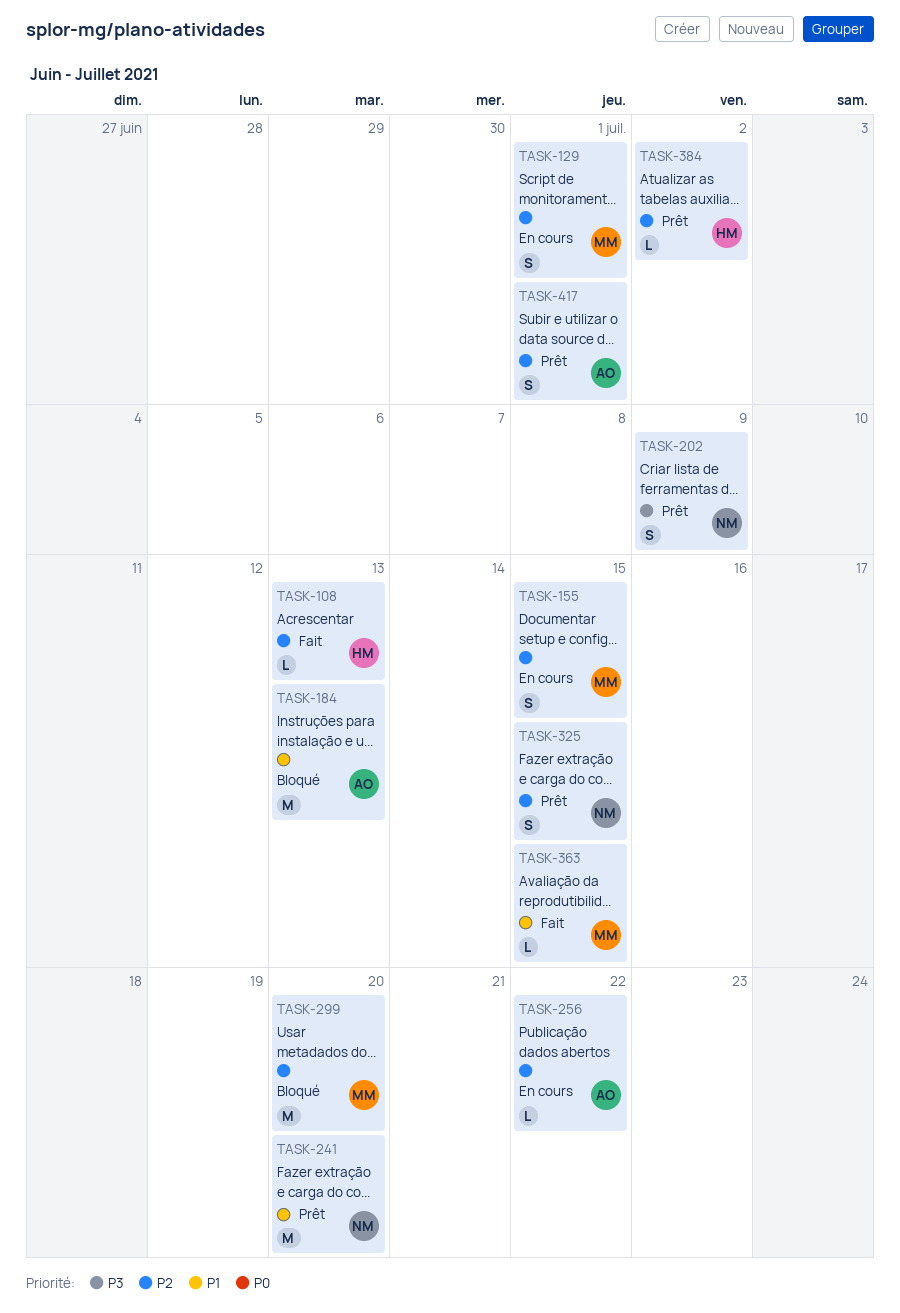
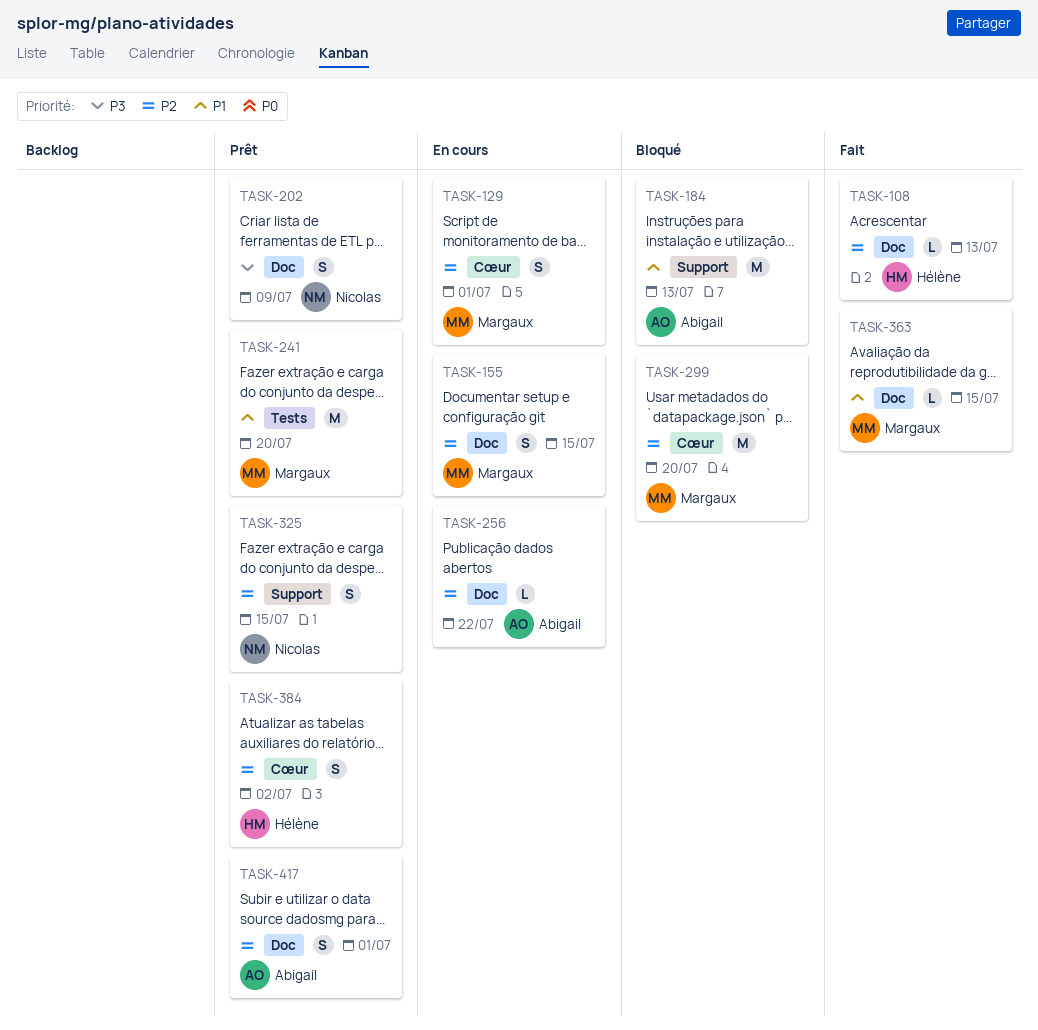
TASK-241, owner: Nicolas -> Margaux
TASK-384, estimate: L -> S

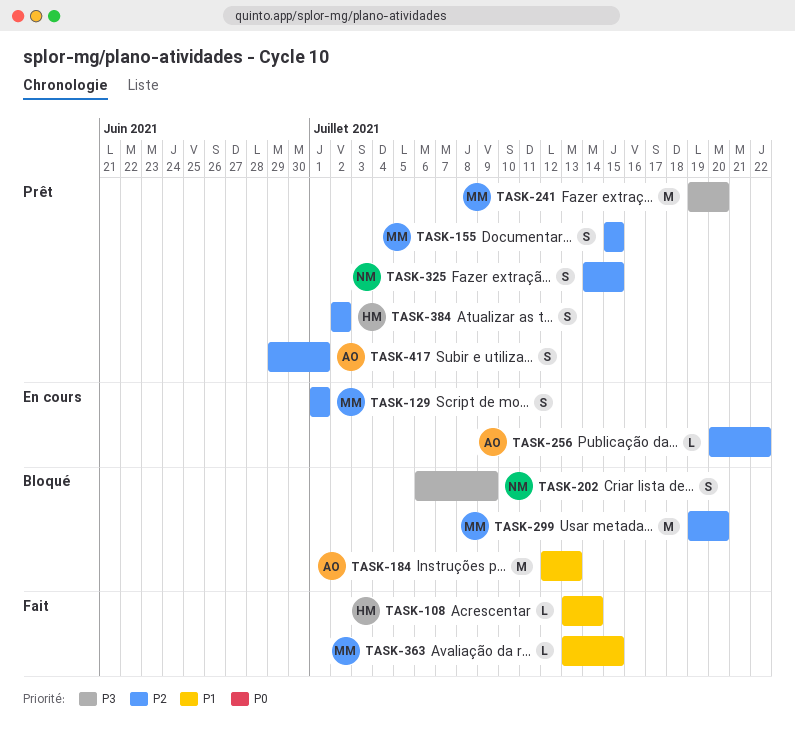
TASK-108, priority: P2 -> P1
TASK-108, due: Jul 13 -> Jul 14
TASK-155, status: En cours -> Prêt
TASK-202, status: Prêt -> Bloqué
TASK-241, priority: P1 -> P3

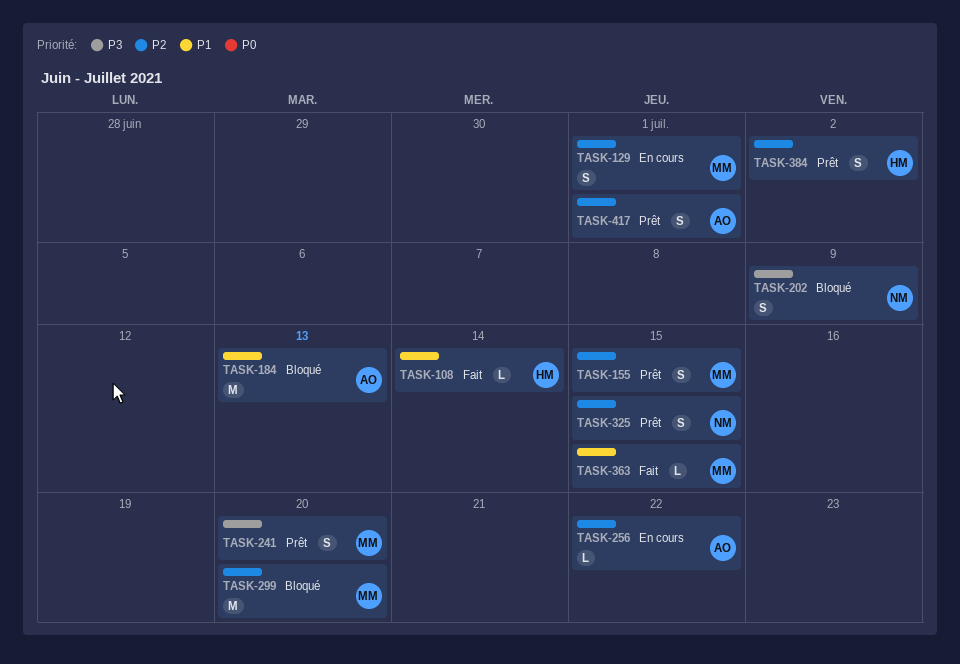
TASK-241, estimate: M -> S

